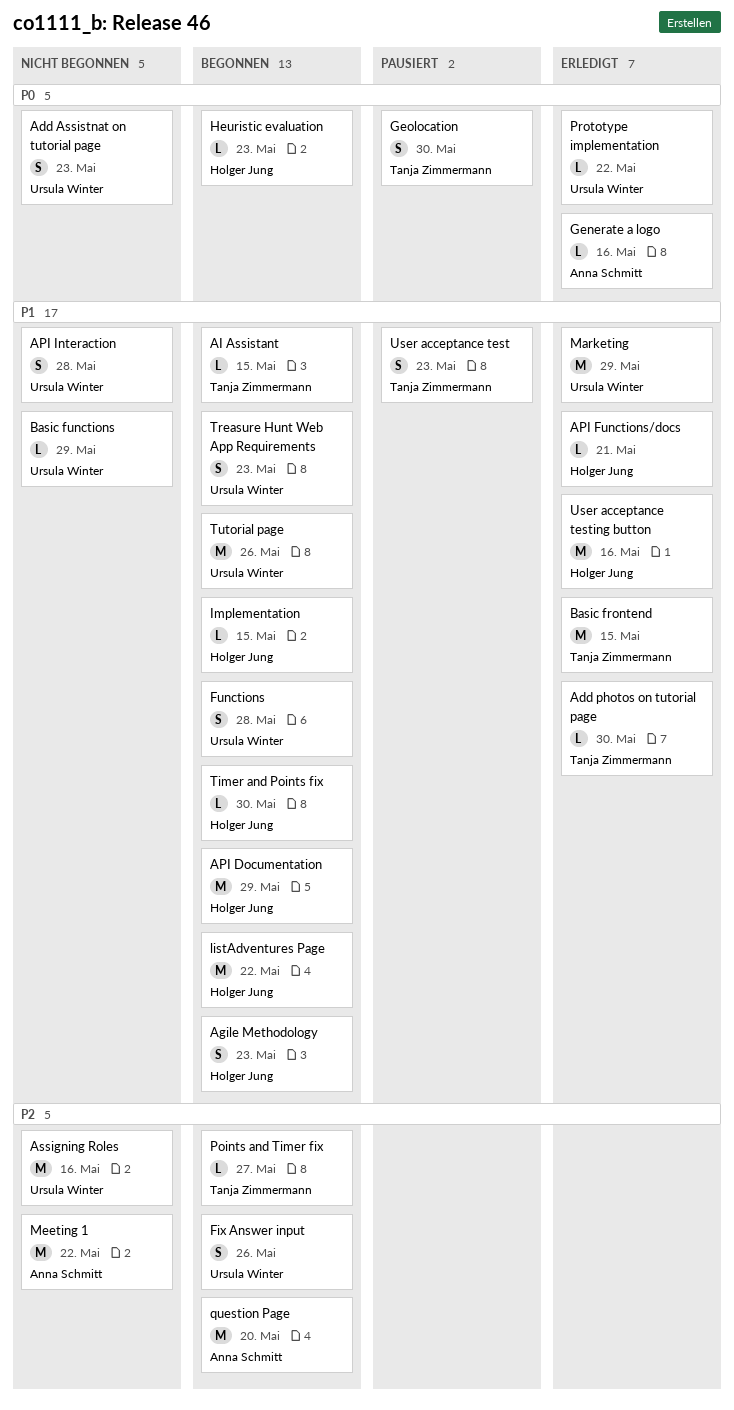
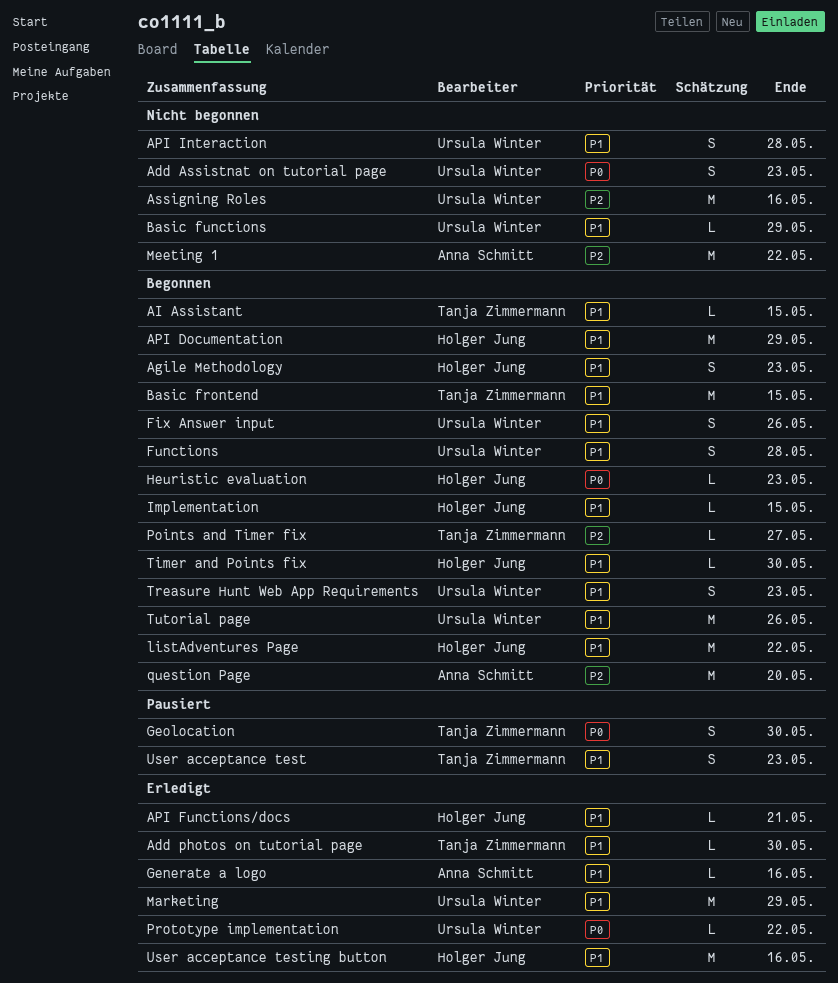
Basic frontend, status: Erledigt -> Begonnen
Fix Answer input, priority: P2 -> P1
Generate a logo, priority: P0 -> P1

